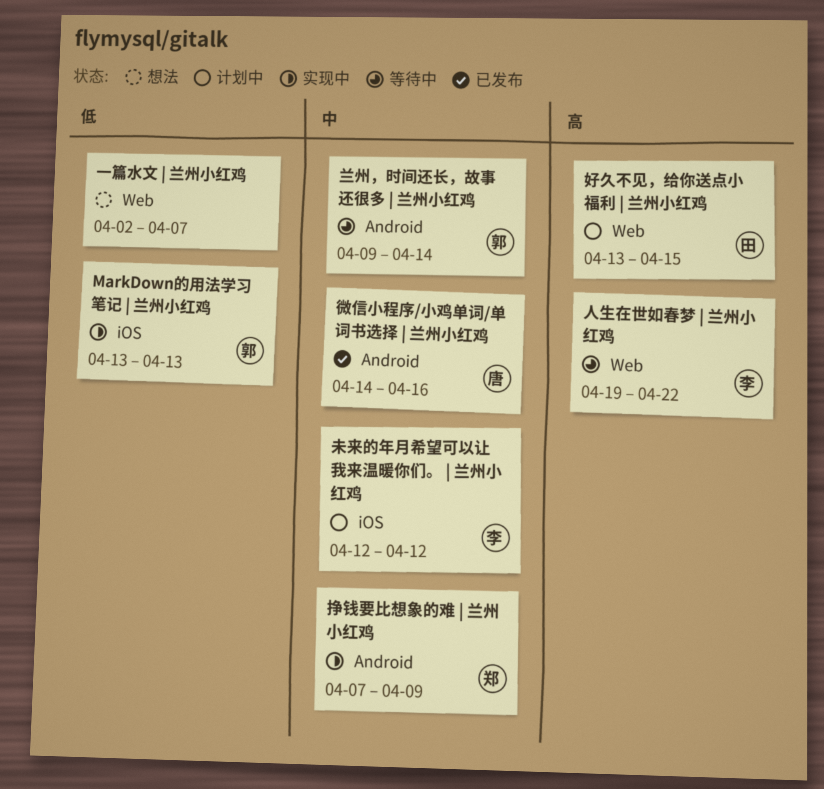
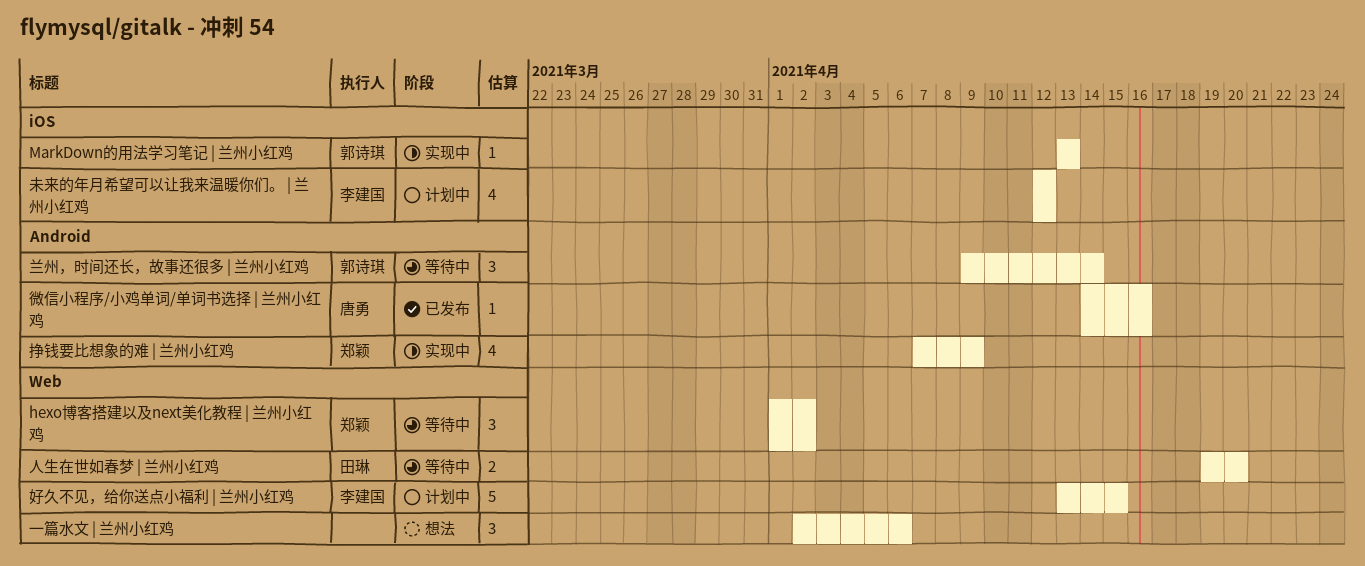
hexo博客搭建以及next美化教程 | 兰州小红鸡: none -> present
一篇水文 | 兰州小红鸡, due: Apr 7 -> Apr 6
人生在世如春梦 | 兰州小红鸡, owner: 李建国 -> 田琳
人生在世如春梦 | 兰州小红鸡, due: Apr 22 -> Apr 20
好久不见，给你送点小福利 | 兰州小红鸡, owner: 田琳 -> 李建国

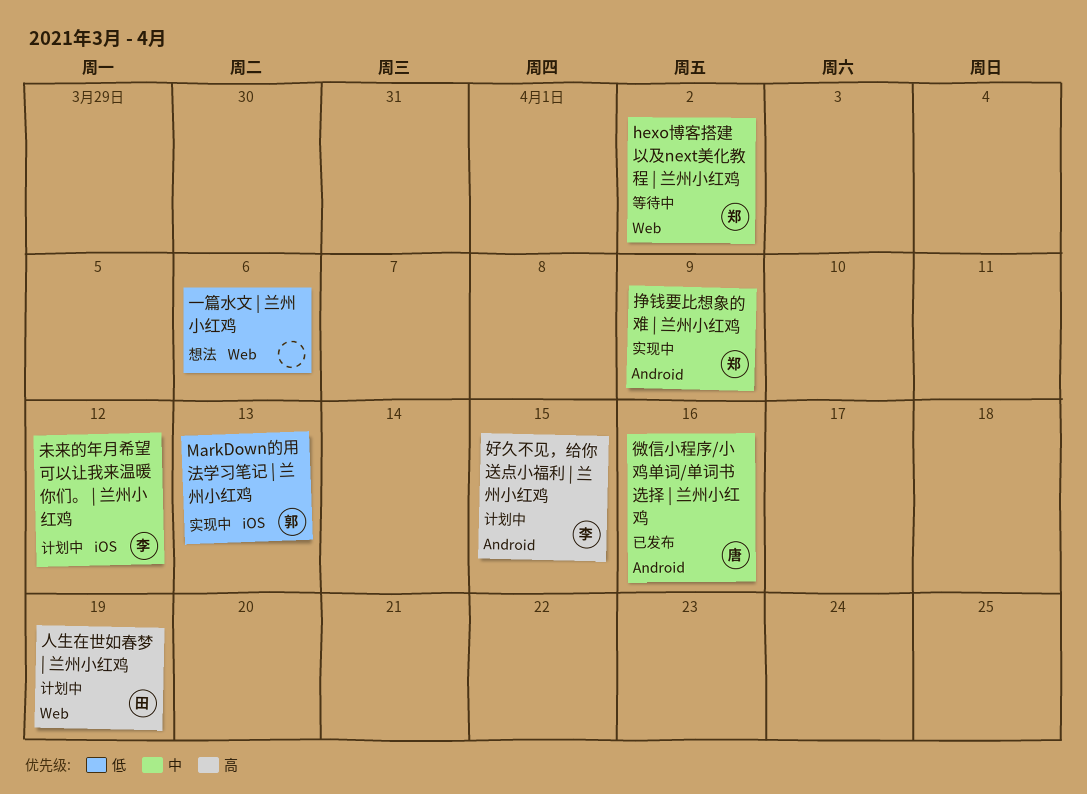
人生在世如春梦 | 兰州小红鸡, status: 等待中 -> 计划中
人生在世如春梦 | 兰州小红鸡, due: Apr 20 -> Apr 19
兰州，时间还长，故事还很多 | 兰州小红鸡: present -> none
好久不见，给你送点小福利 | 兰州小红鸡, label: Web -> Android

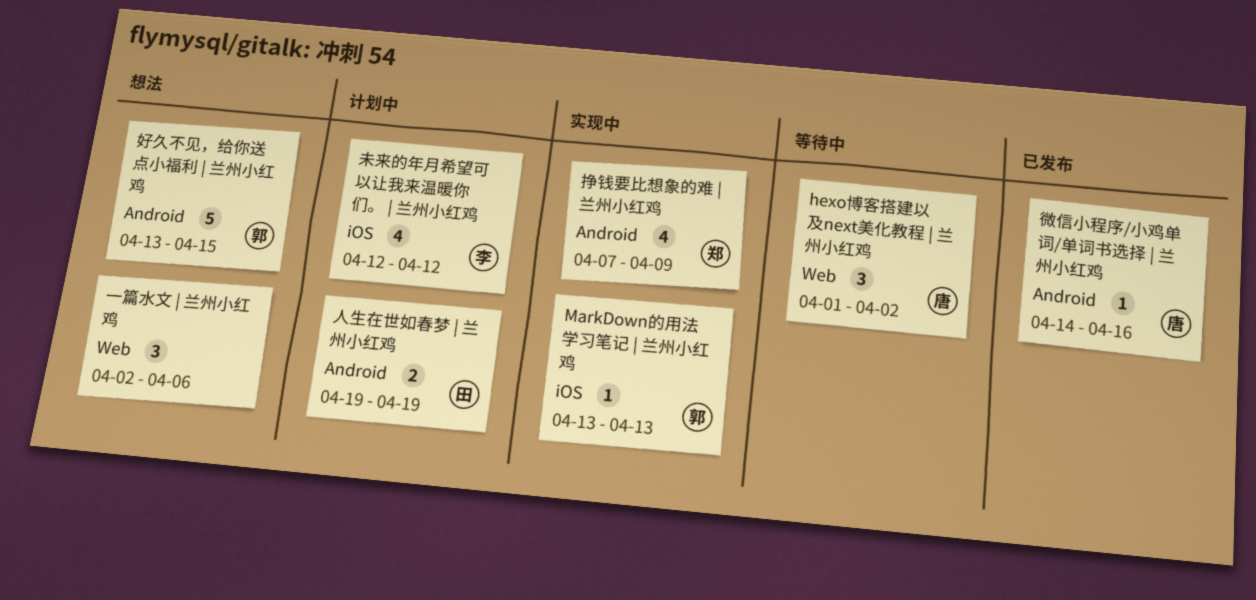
hexo博客搭建以及next美化教程 | 兰州小红鸡, owner: 郑 -> 唐
人生在世如春梦 | 兰州小红鸡, label: Web -> Android
好久不见，给你送点小福利 | 兰州小红鸡, status: 计划中 -> 想法
好久不见，给你送点小福利 | 兰州小红鸡, owner: 李 -> 郭

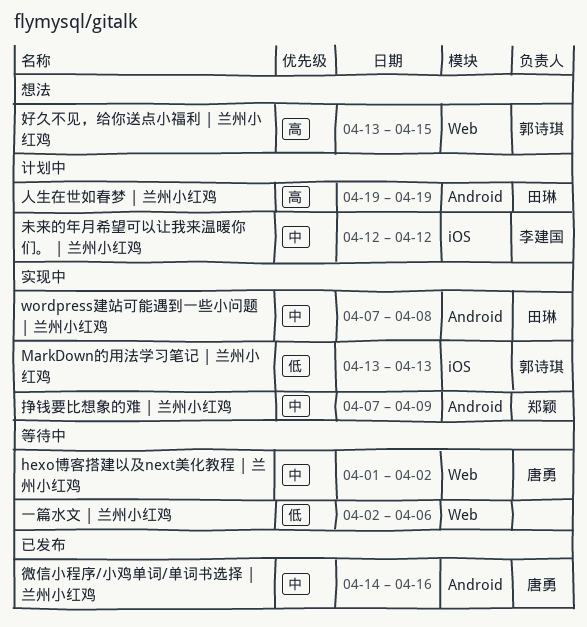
wordpress建站可能遇到一些小问题 | 兰州小红鸡: none -> present
一篇水文 | 兰州小红鸡, status: 想法 -> 等待中
好久不见，给你送点小福利 | 兰州小红鸡, label: Android -> Web

